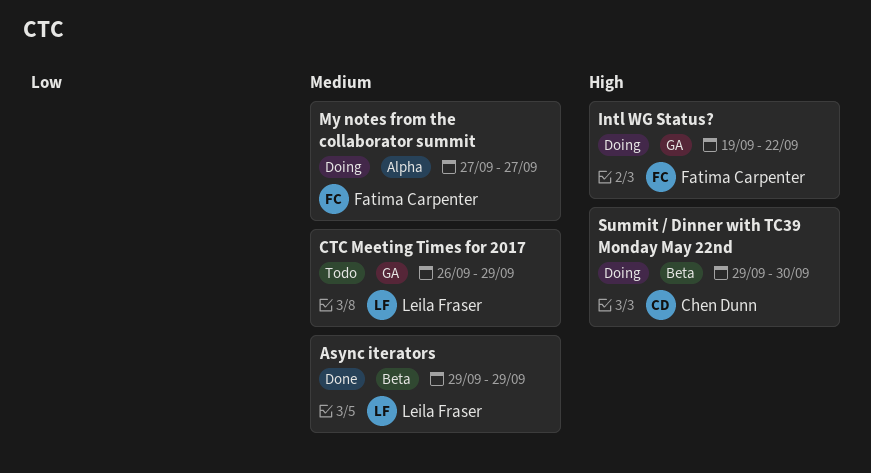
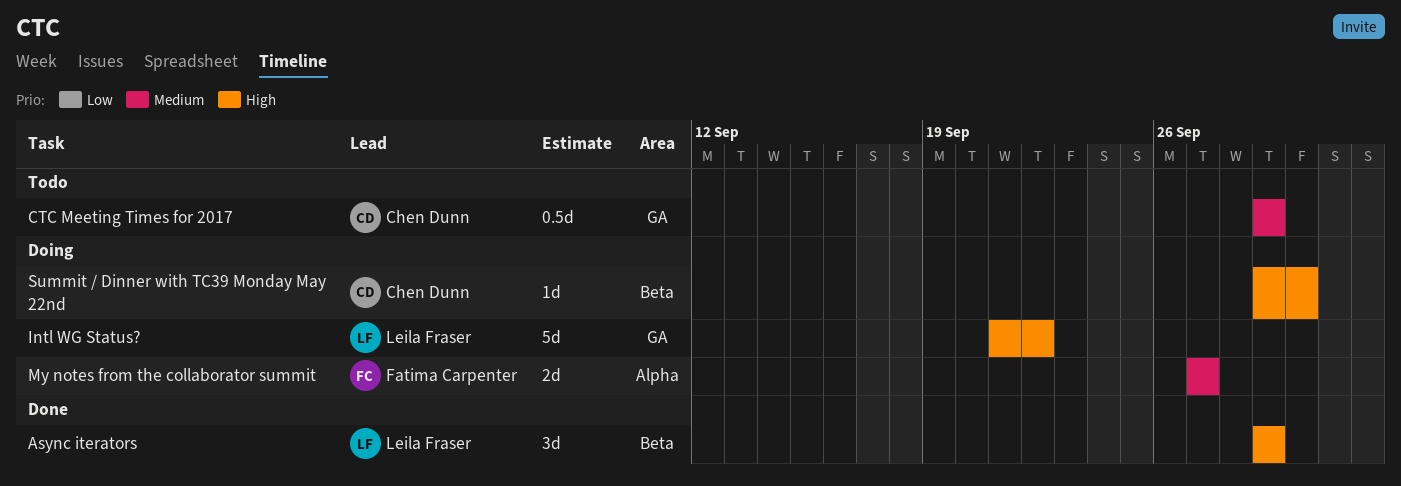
Async iterators, priority: Medium -> High
CTC Meeting Times for 2017, owner: Leila Fraser -> Chen Dunn
CTC Meeting Times for 2017, start: Sep 26 -> Sep 29
Intl WG Status?, owner: Fatima Carpenter -> Leila Fraser
Intl WG Status?, start: Sep 19 -> Sep 21

